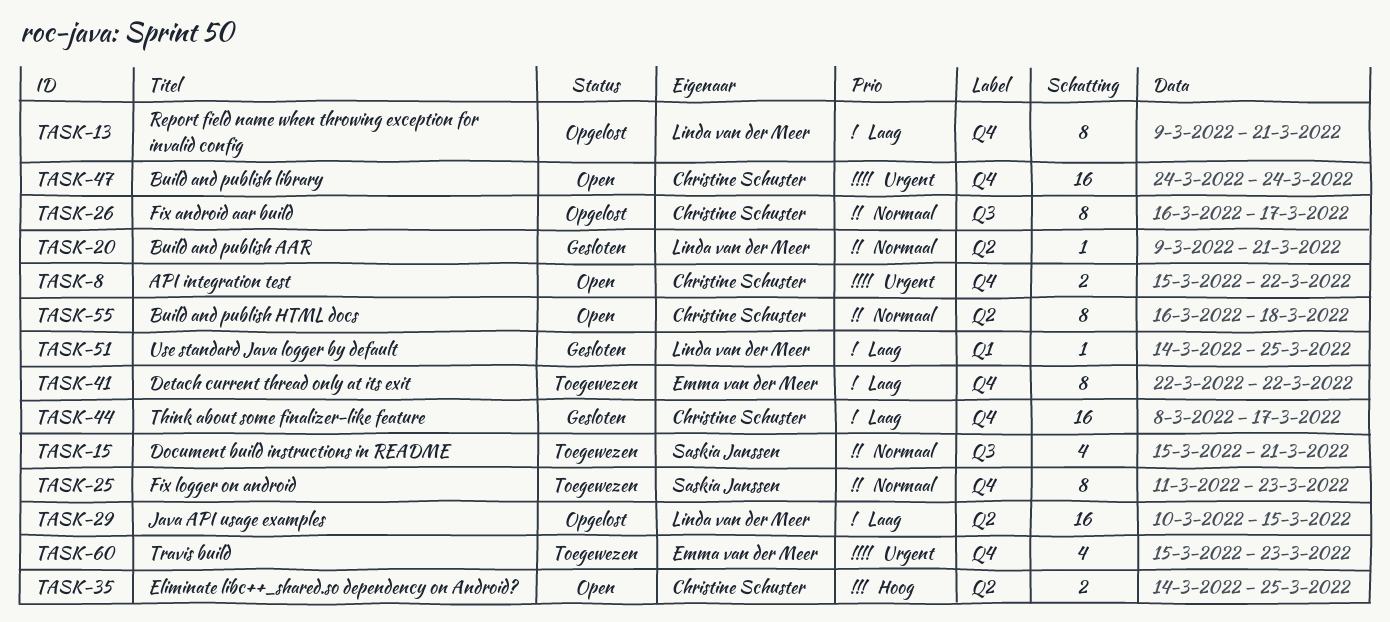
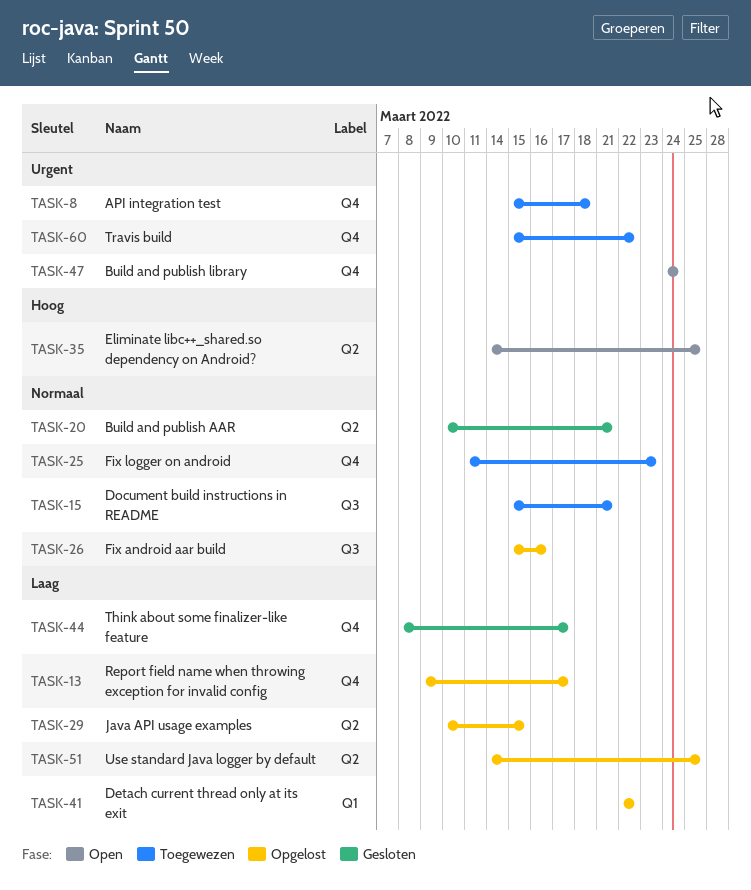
TASK-8, status: Open -> Toegewezen
TASK-8, due: Mar 22 -> Mar 18
TASK-13, due: Mar 21 -> Mar 17
TASK-20, start: Mar 9 -> Mar 10
TASK-26, start: Mar 16 -> Mar 15
TASK-26, due: Mar 17 -> Mar 16
TASK-41, status: Toegewezen -> Opgelost
TASK-41, label: Q4 -> Q1
TASK-51, status: Gesloten -> Opgelost
TASK-51, label: Q1 -> Q2
TASK-55: present -> none
TASK-60, due: Mar 23 -> Mar 22

